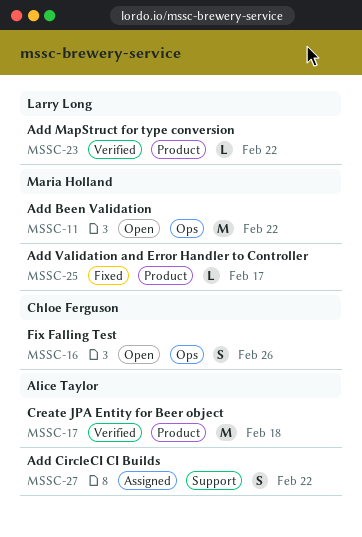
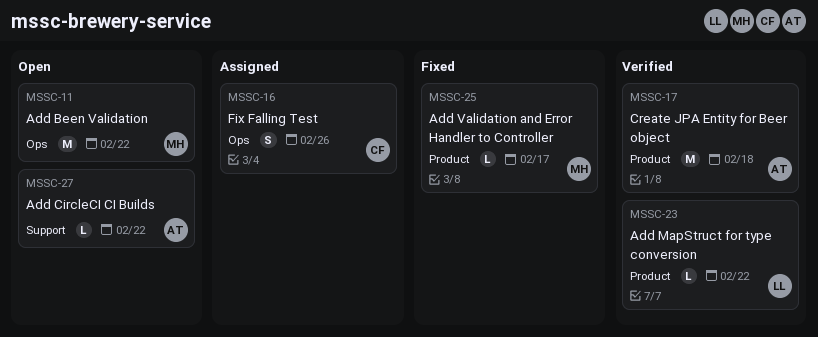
MSSC-16, status: Open -> Assigned
MSSC-27, status: Assigned -> Open
MSSC-27, estimate: S -> L

